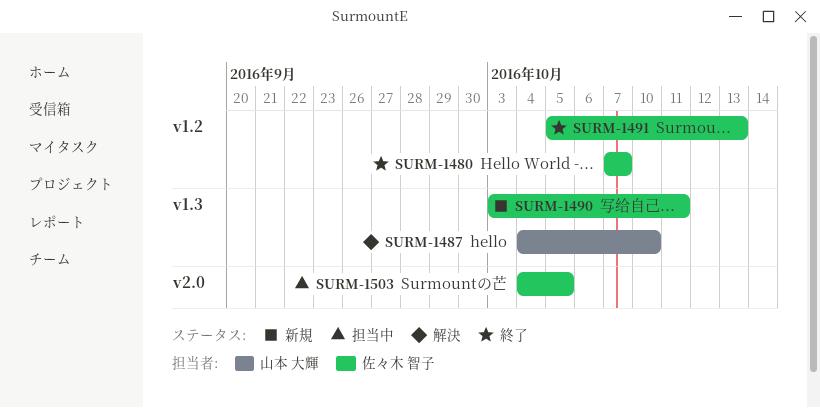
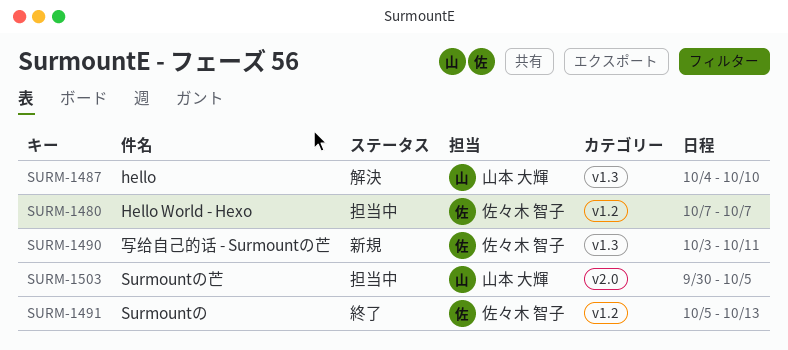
SURM-1480, status: 終了 -> 担当中
SURM-1503, owner: 佐々木 智子 -> 山本 大輝
SURM-1503, start: Oct 4 -> Sep 30

